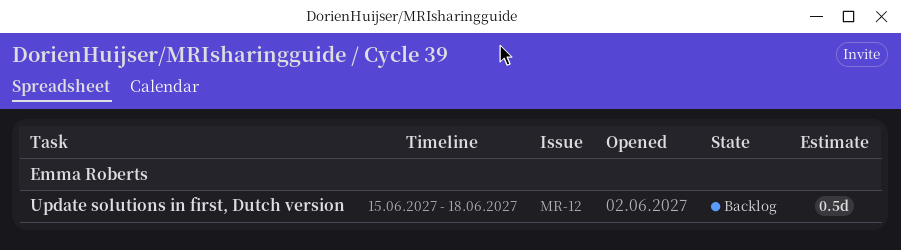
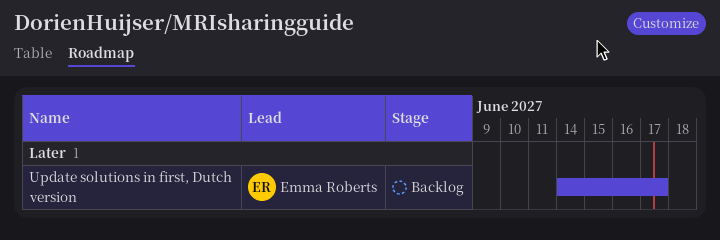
Update solutions in first, Dutch version, start: Jun 15 -> Jun 14
Update solutions in first, Dutch version, due: Jun 18 -> Jun 17

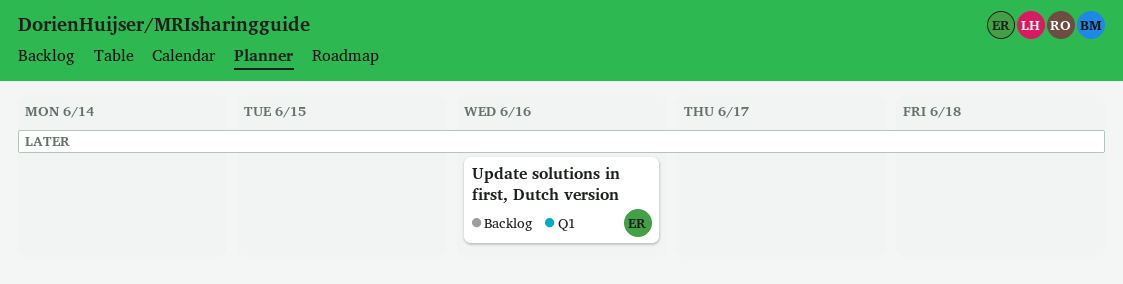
Update solutions in first, Dutch version, due: Jun 17 -> Jun 16

